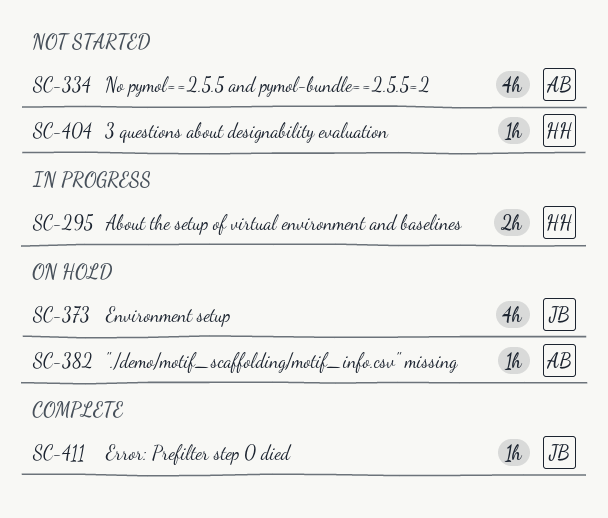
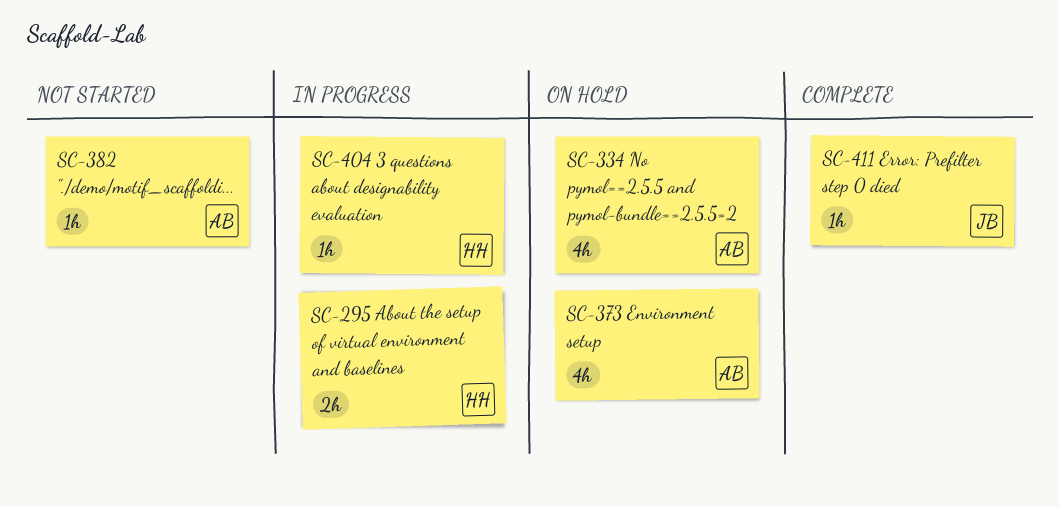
SC-334, status: Not started -> On hold
SC-373, owner: JB -> AB
SC-382, status: On hold -> Not started
SC-404, status: Not started -> In progress

